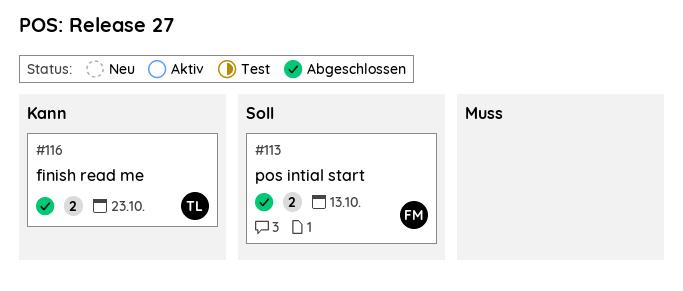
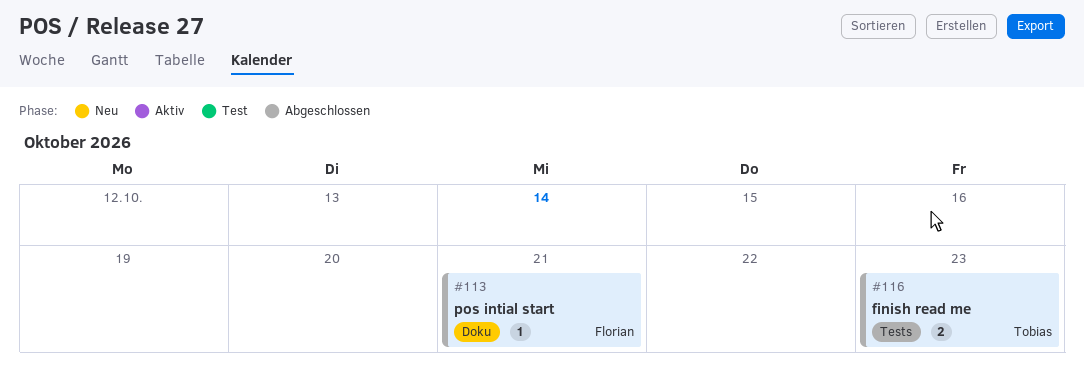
#113, estimate: 2 -> 1
#113, due: Oct 13 -> Oct 21

